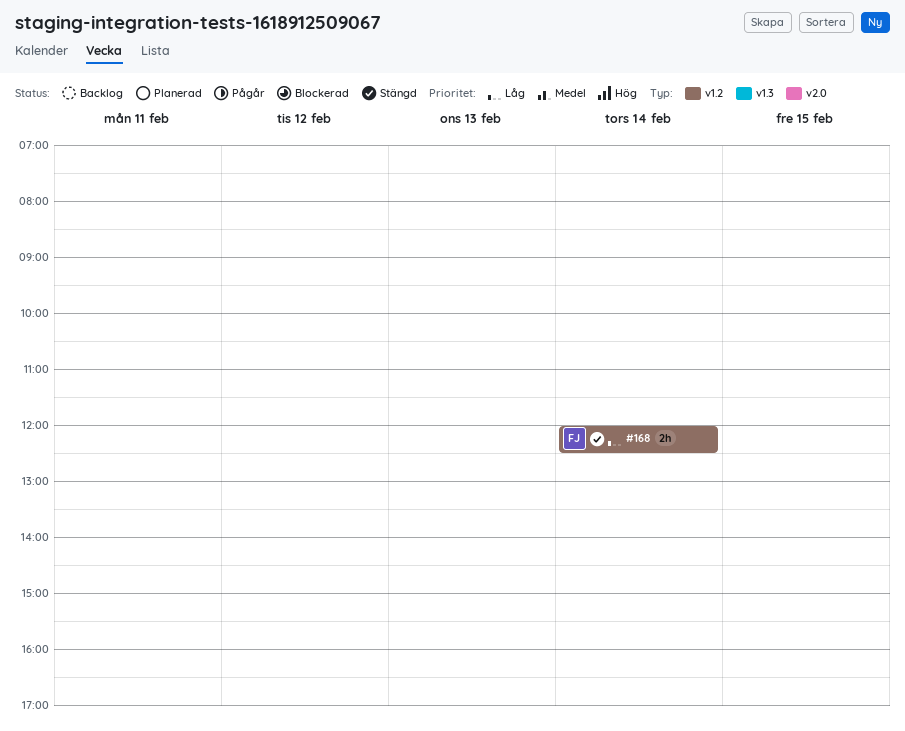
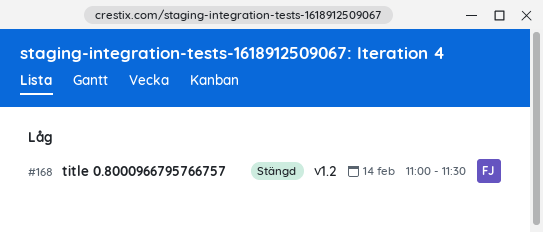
#168, begins: 12:00 -> 11:00
#168, ends: 12:30 -> 11:30

